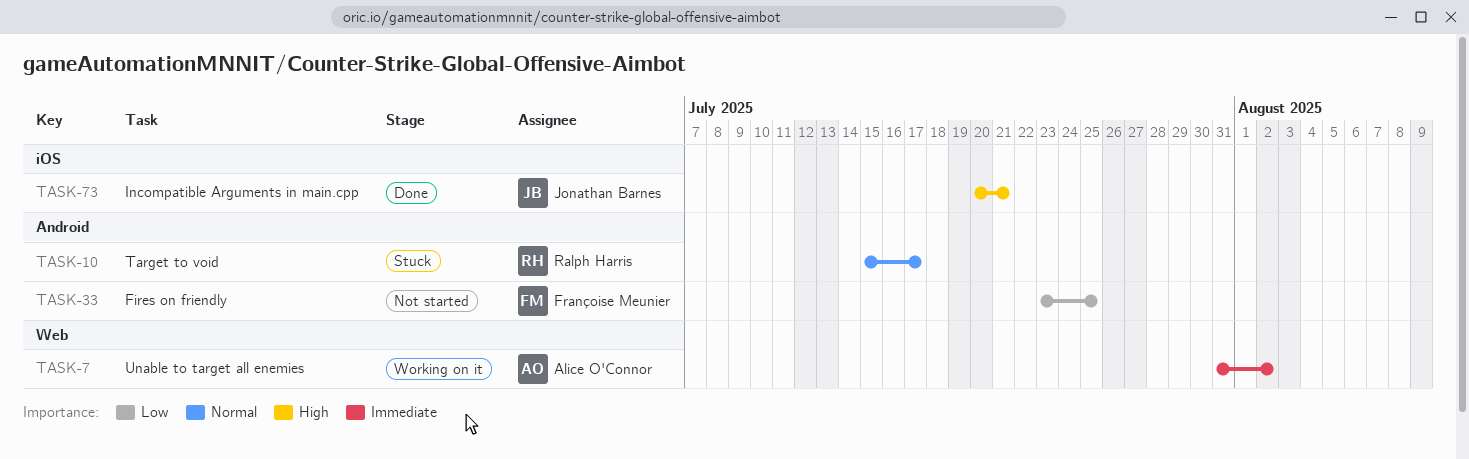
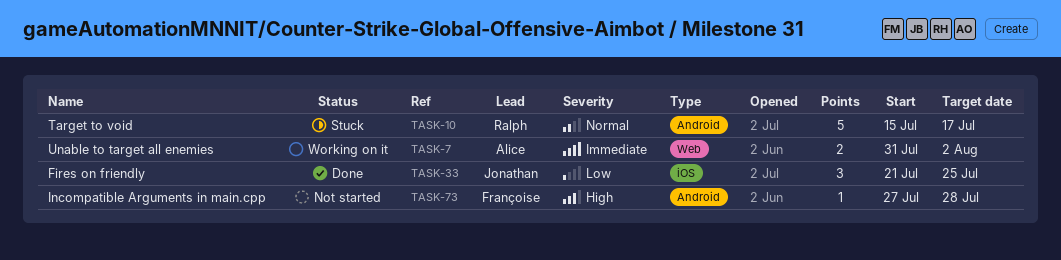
TASK-33, status: Not started -> Done
TASK-33, owner: Françoise Meunier -> Jonathan Barnes
TASK-33, label: Android -> iOS
TASK-33, start: Jul 23 -> Jul 21
TASK-73, status: Done -> Not started
TASK-73, owner: Jonathan Barnes -> Françoise Meunier
TASK-73, label: iOS -> Android
TASK-73, start: Jul 20 -> Jul 27
TASK-73, due: Jul 21 -> Jul 28

